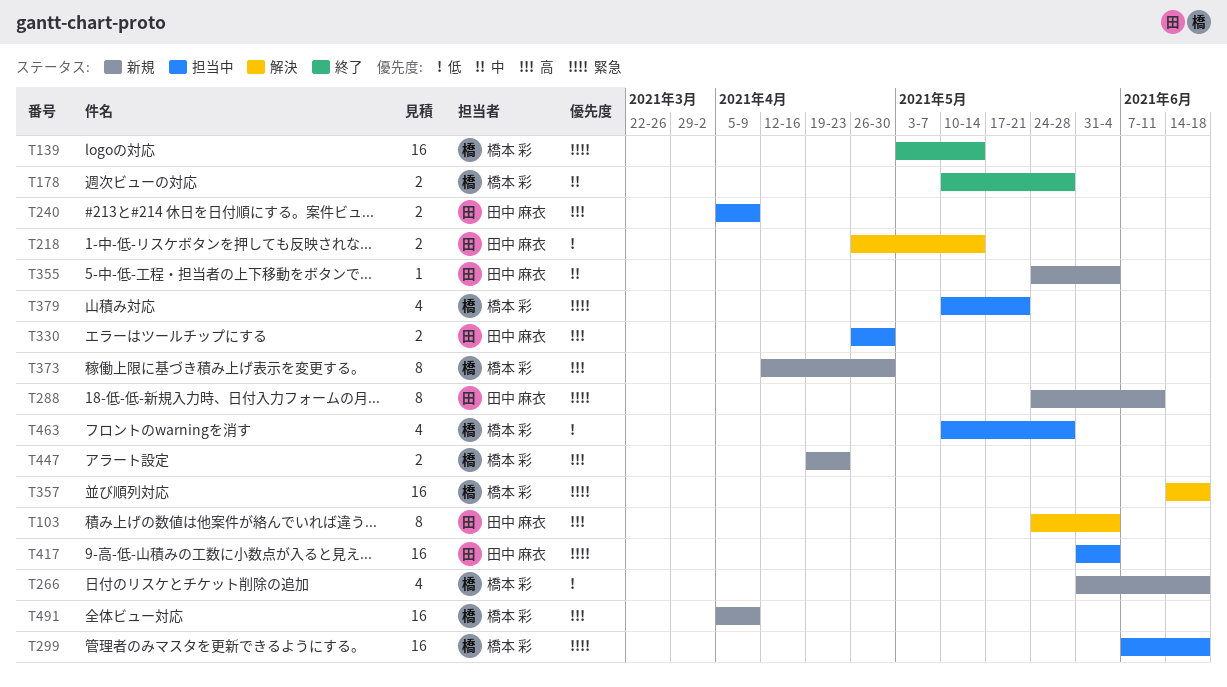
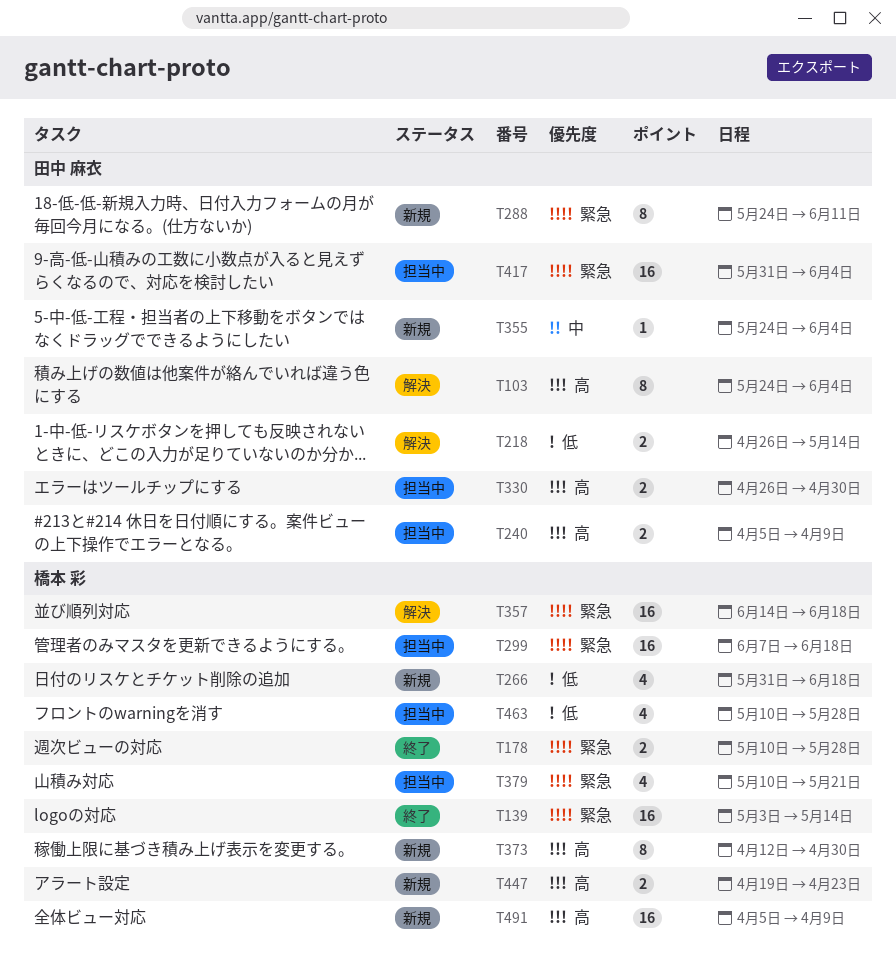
T178, priority: 中 -> 緊急

